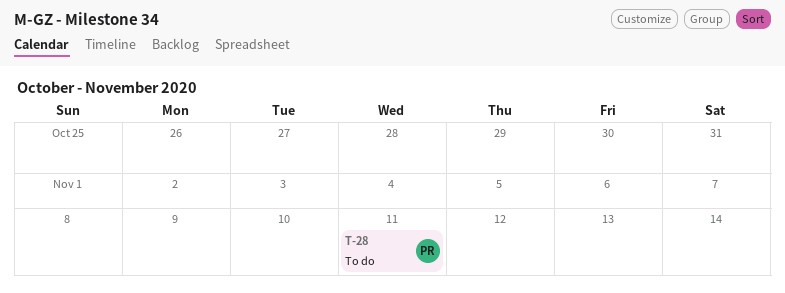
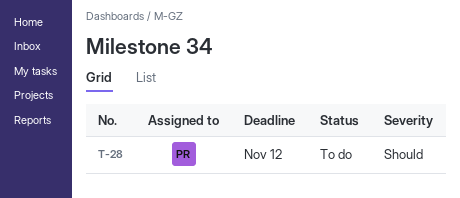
T-28, due: Nov 11 -> Nov 12

